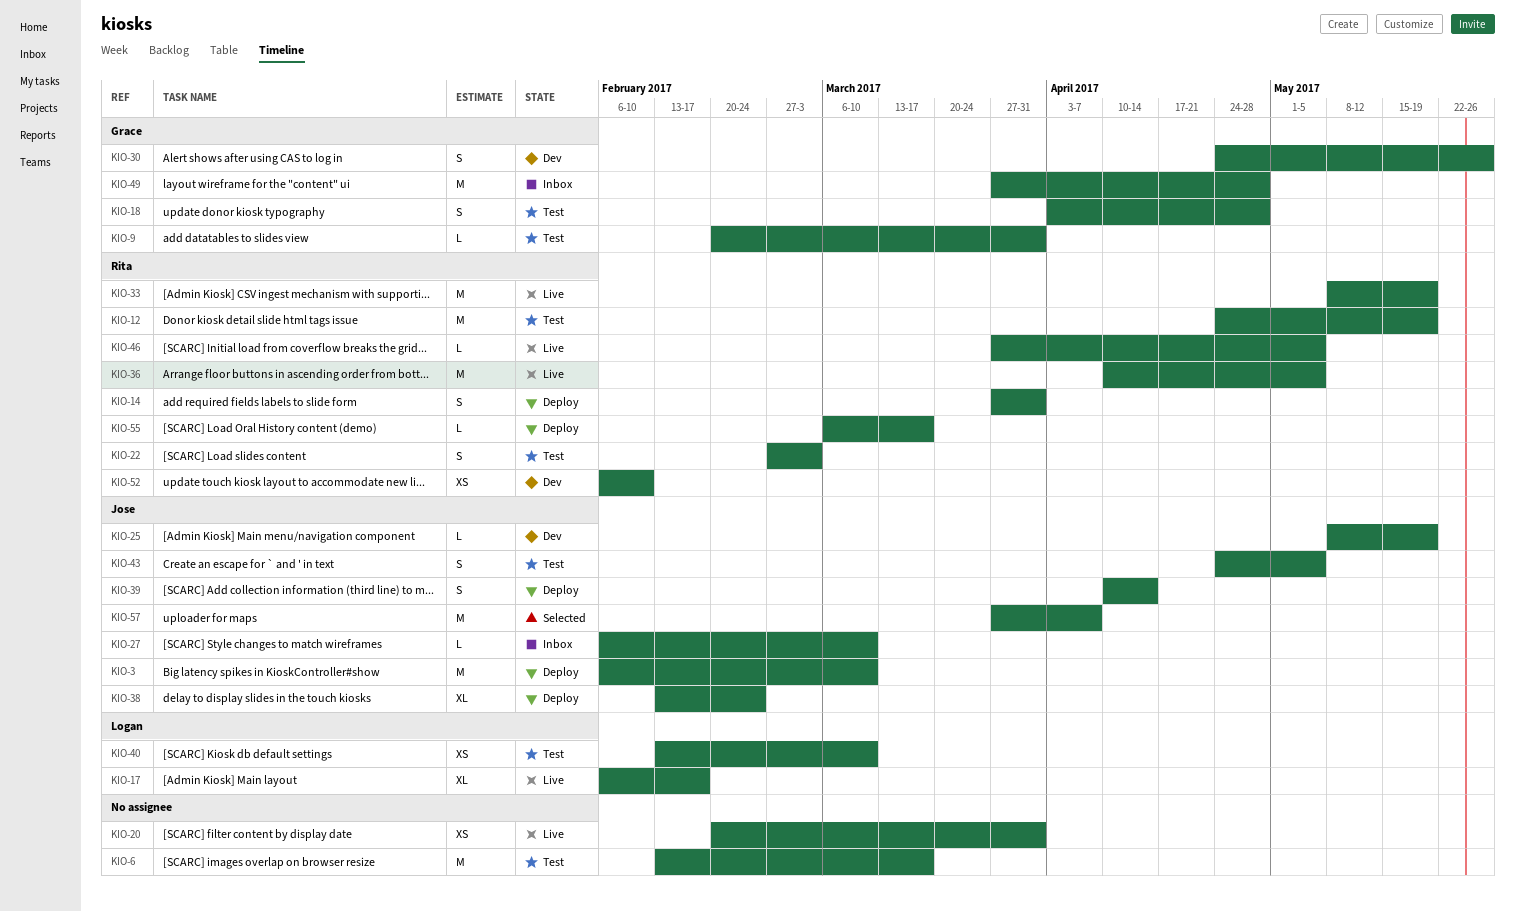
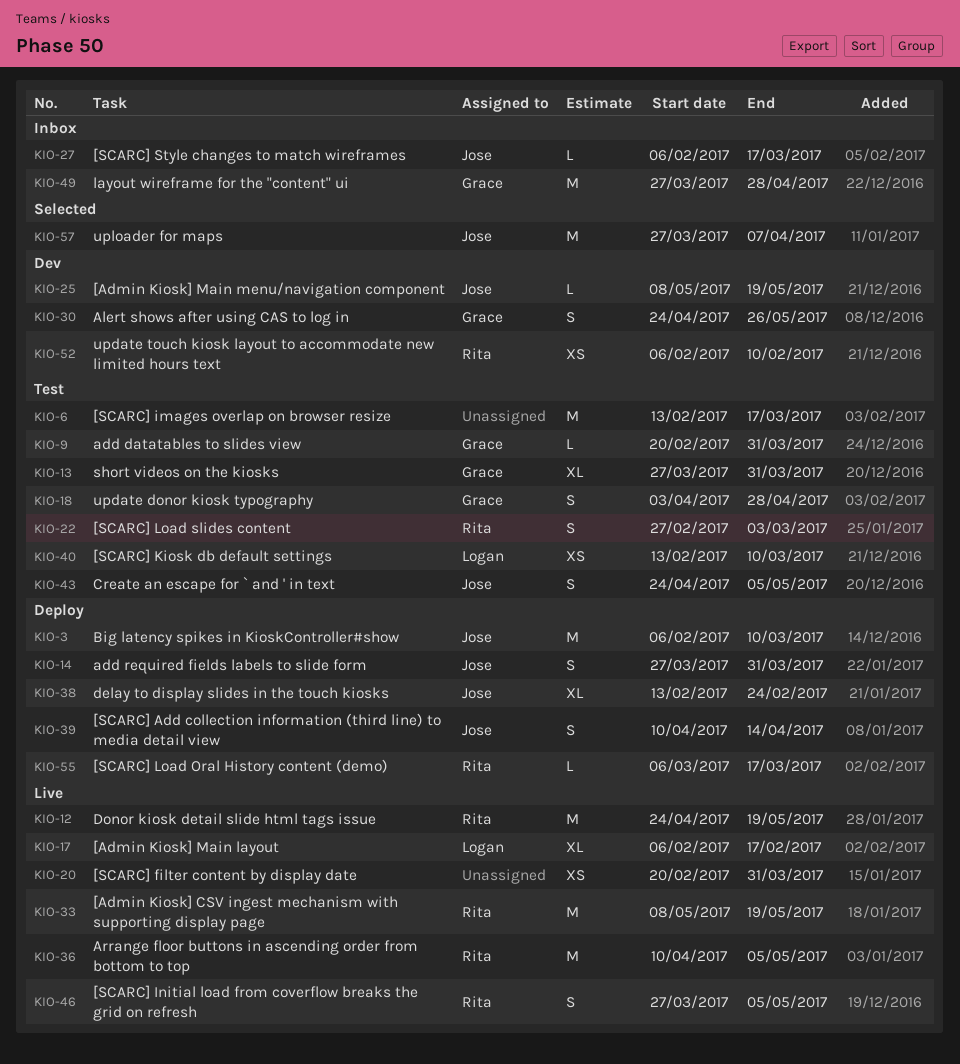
KIO-12, status: Test -> Live
KIO-13: none -> present
KIO-14, owner: Rita -> Jose
KIO-27, due: Mar 10 -> Mar 17
KIO-46, estimate: L -> S

